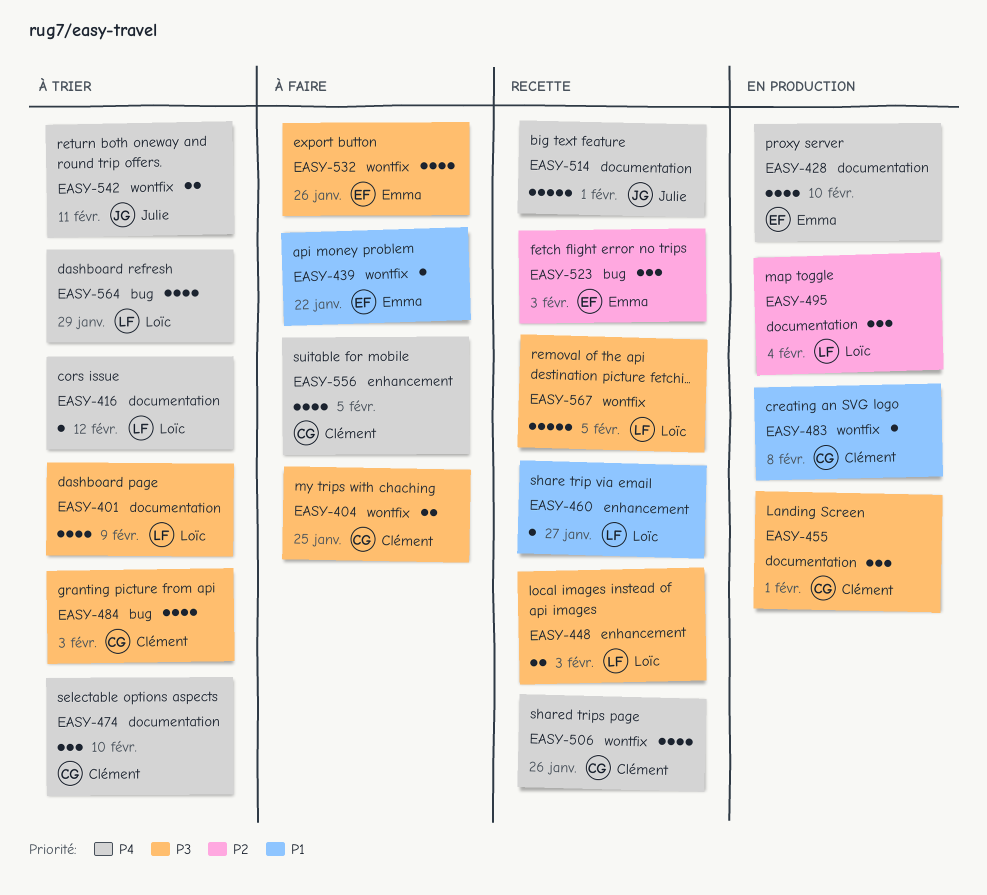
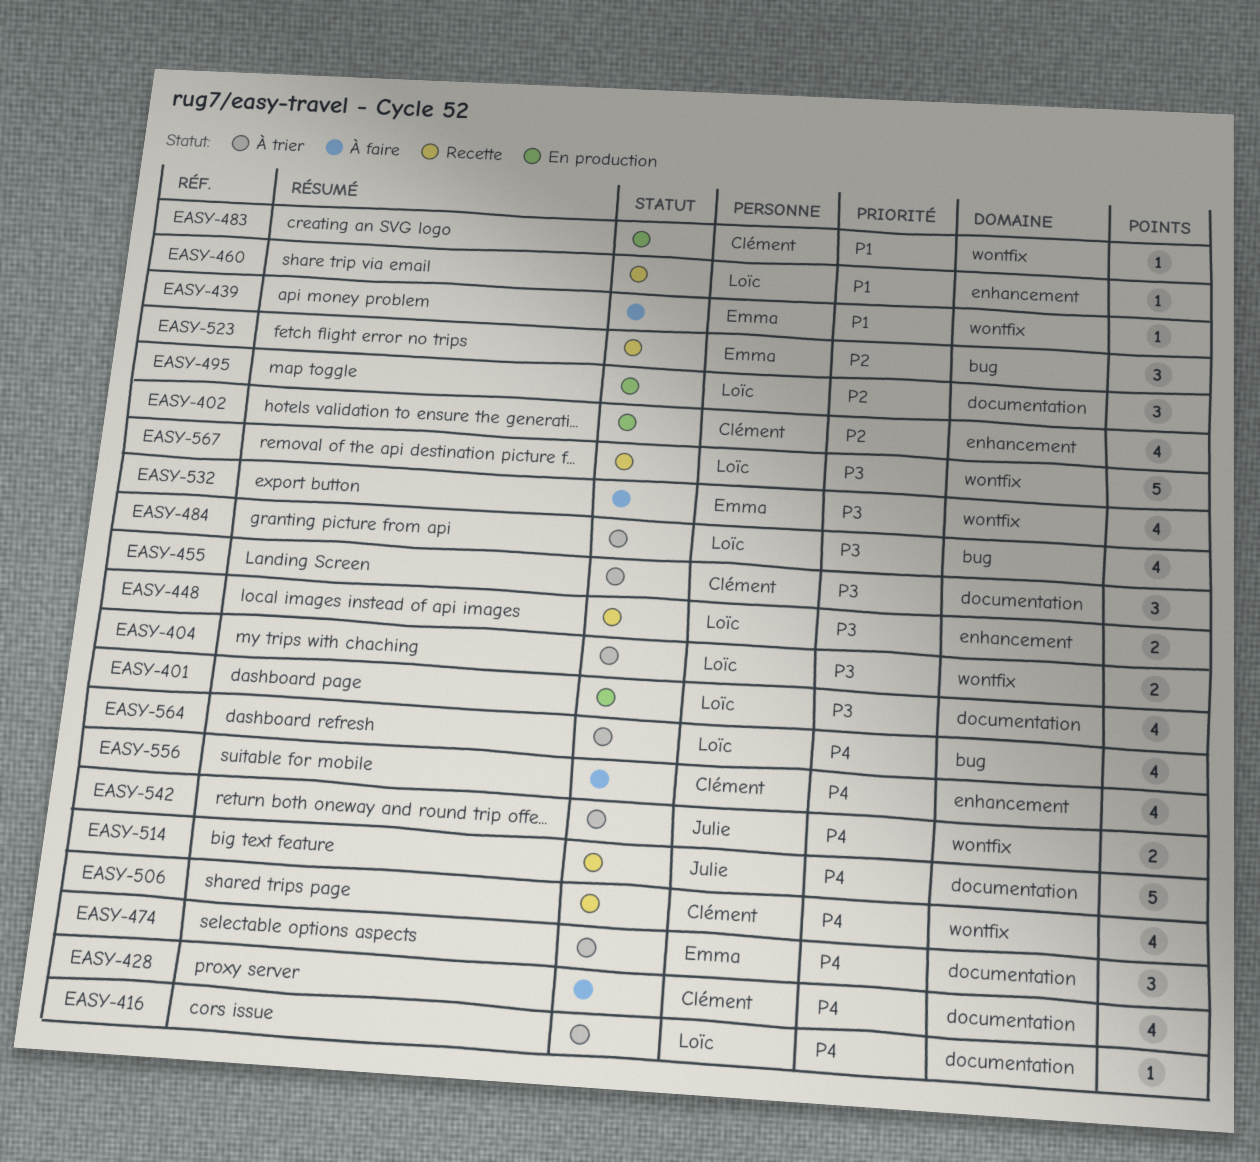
EASY-401, status: À trier -> En production
EASY-402: none -> present
EASY-404, status: À faire -> À trier
EASY-404, owner: Clément -> Loïc
EASY-428, status: En production -> À faire
EASY-428, owner: Emma -> Clément
EASY-455, status: En production -> À trier
EASY-474, owner: Clément -> Emma
EASY-484, owner: Clément -> Loïc

